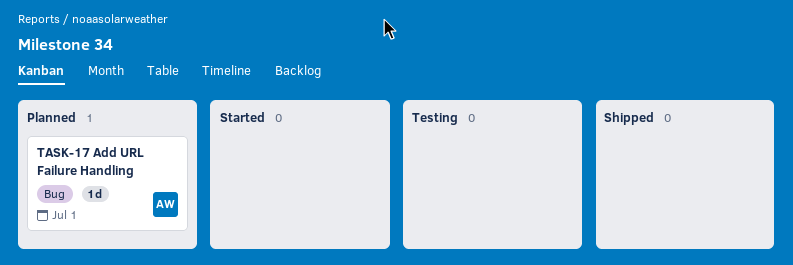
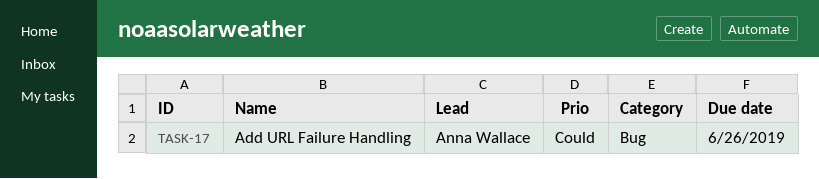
TASK-17, due: Jul 1 -> Jun 26

